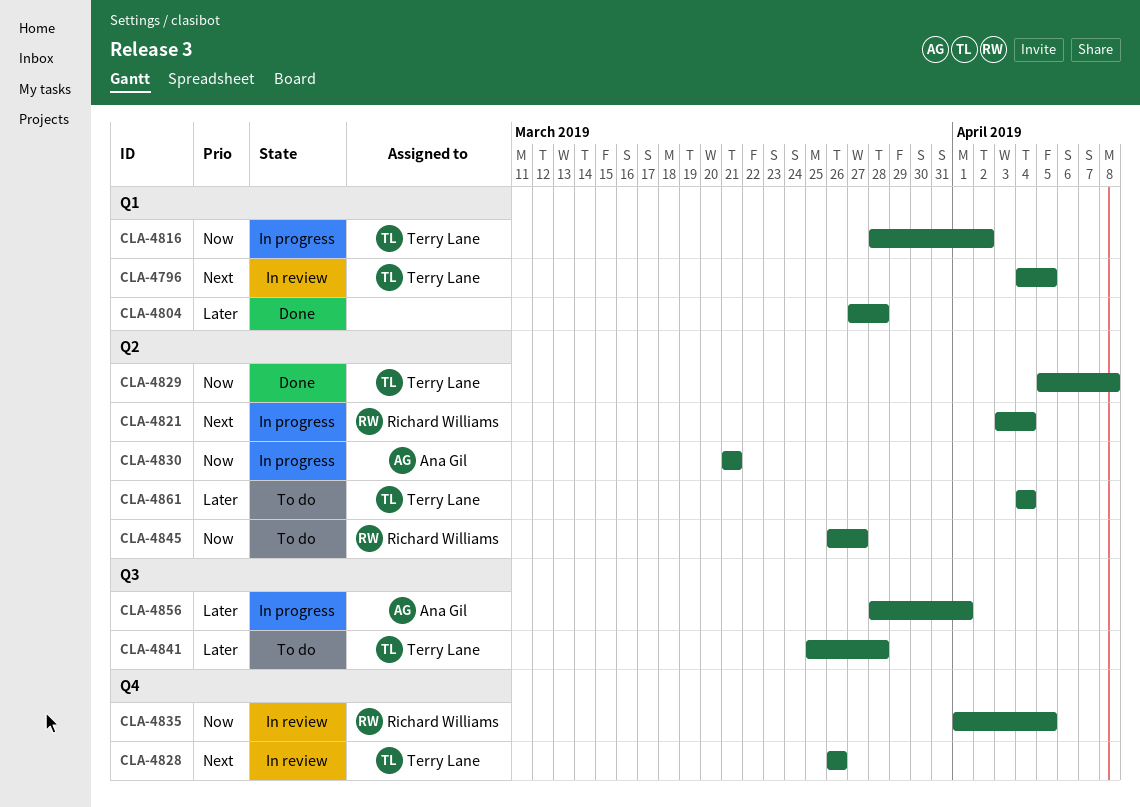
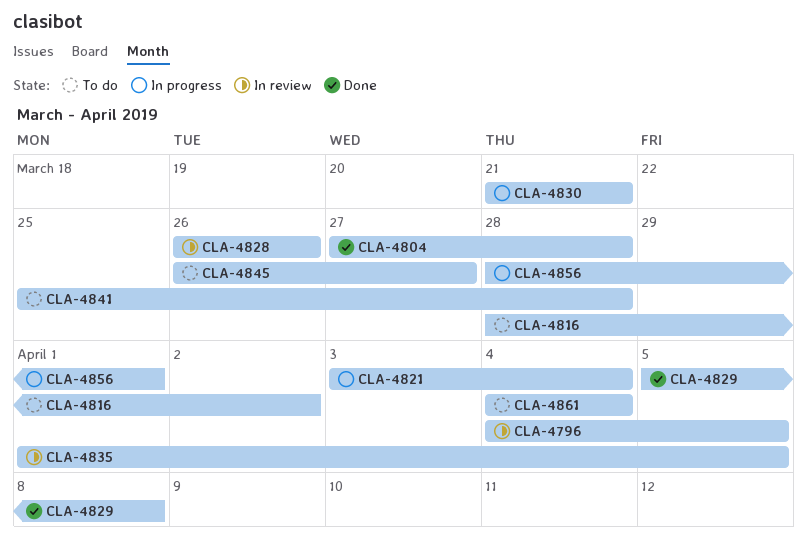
CLA-4816, status: In progress -> To do

